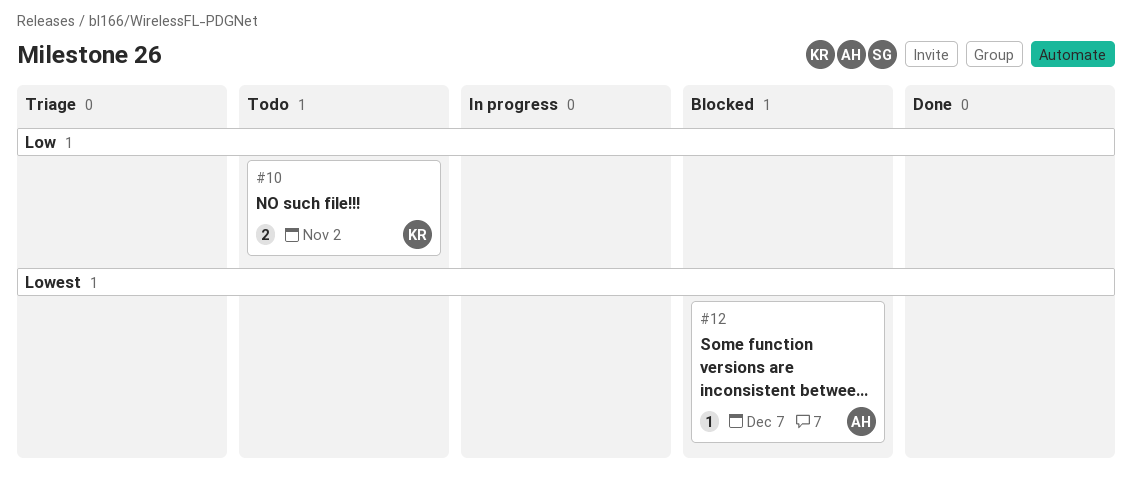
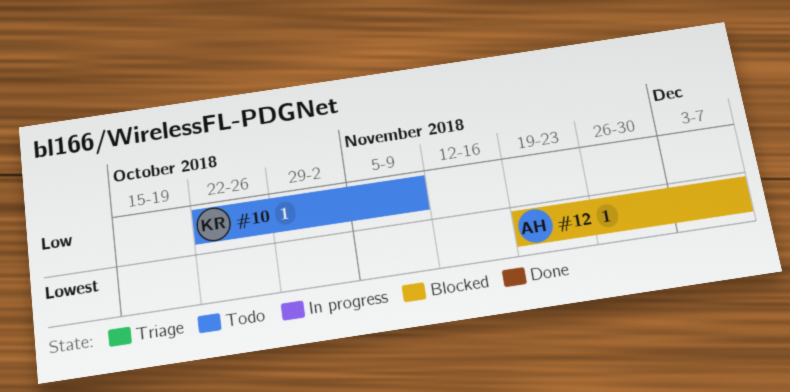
#10, estimate: 2 -> 1
#10, due: Nov 2 -> Nov 9

